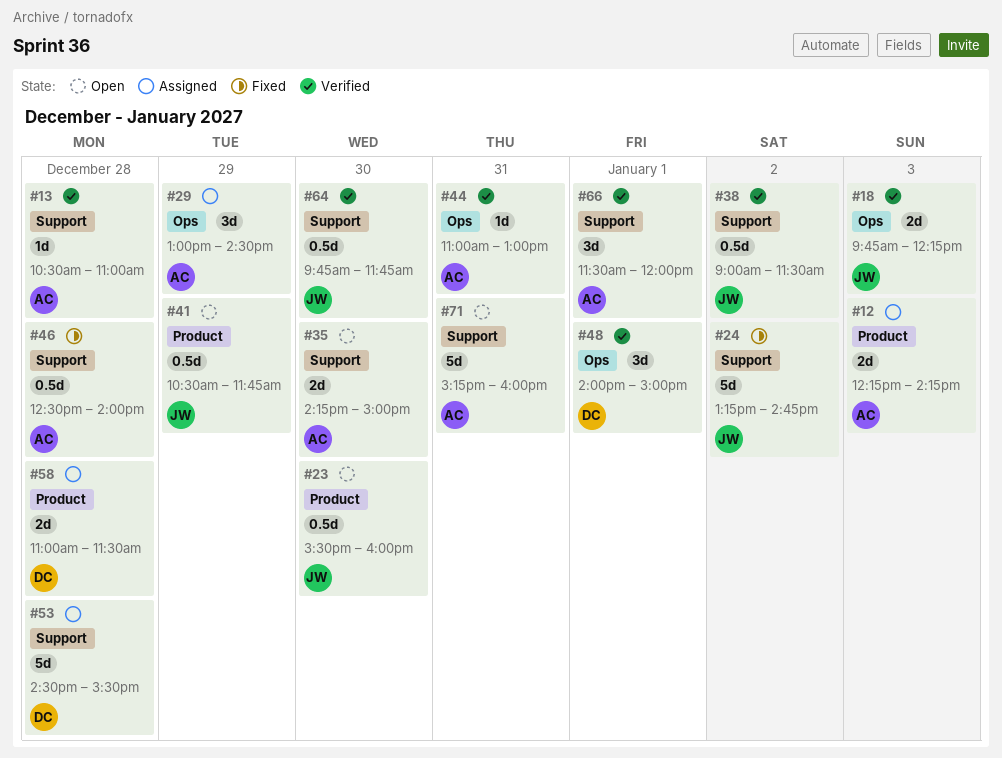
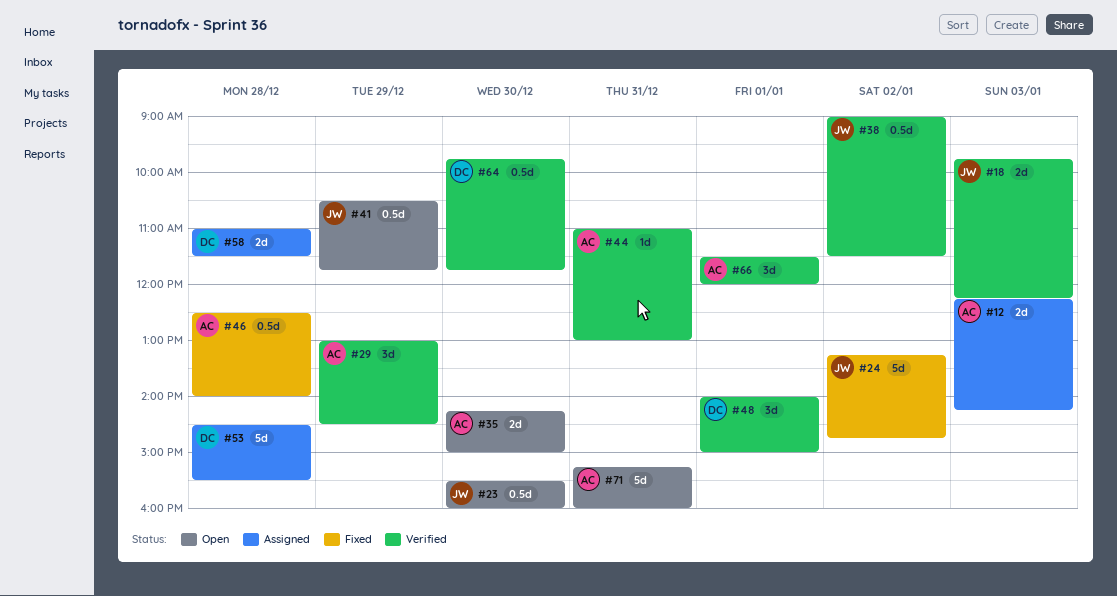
#13: present -> none
#29, status: Assigned -> Verified
#64, owner: JW -> DC

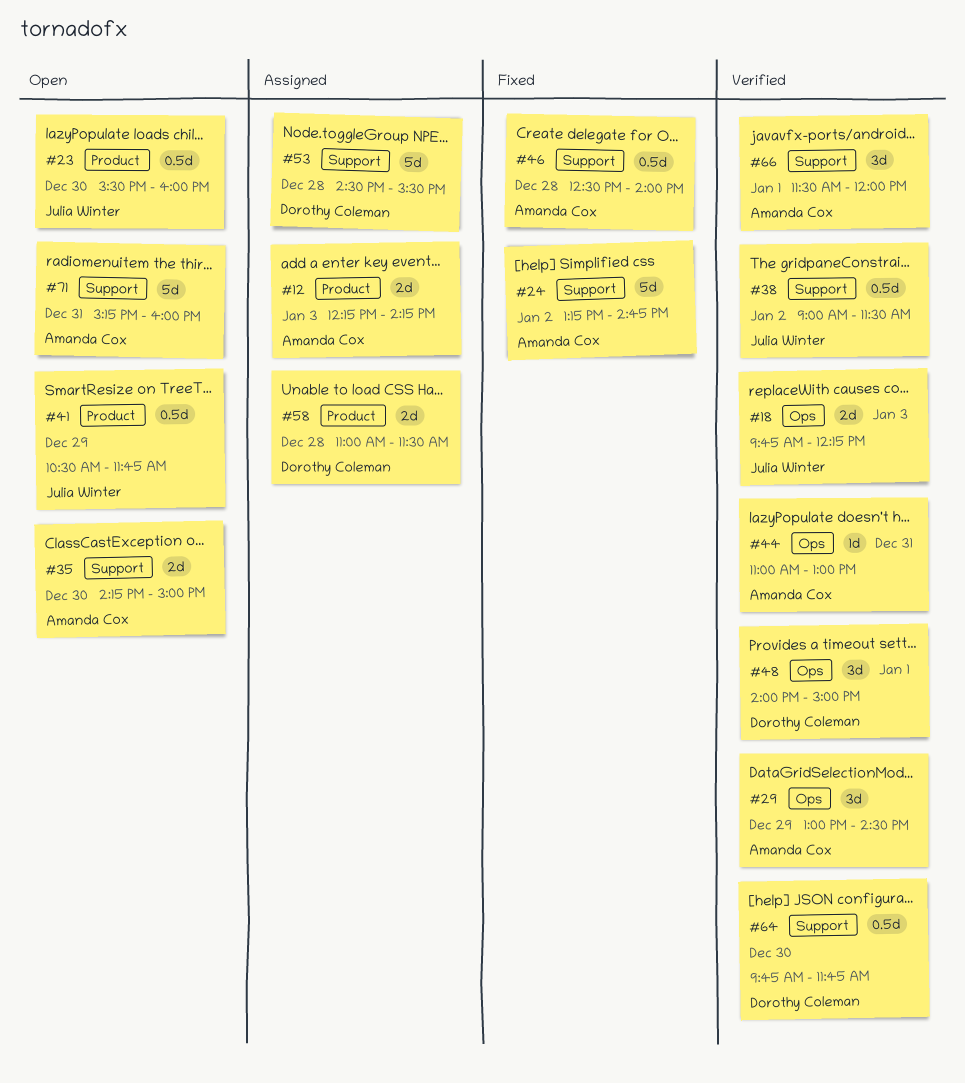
#24, owner: Julia Winter -> Amanda Cox

